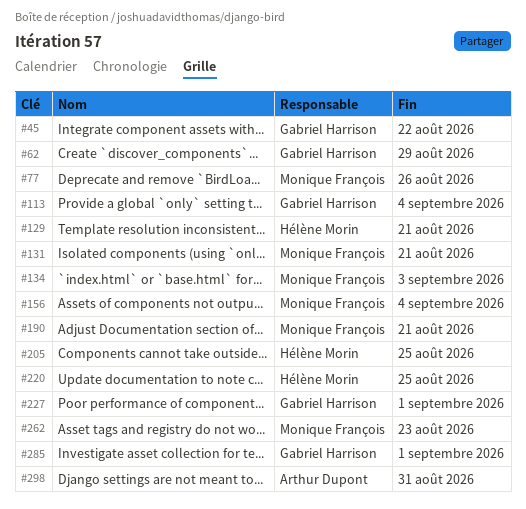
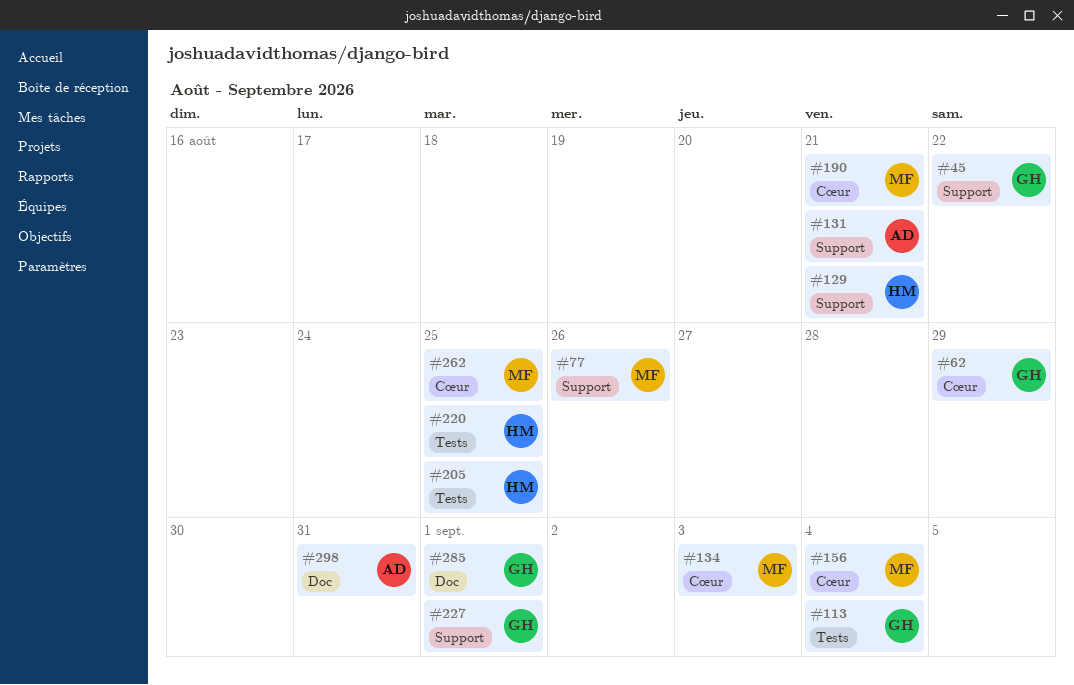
#131, owner: Monique François -> Arthur Dupont
#262, due: Aug 23 -> Aug 25

